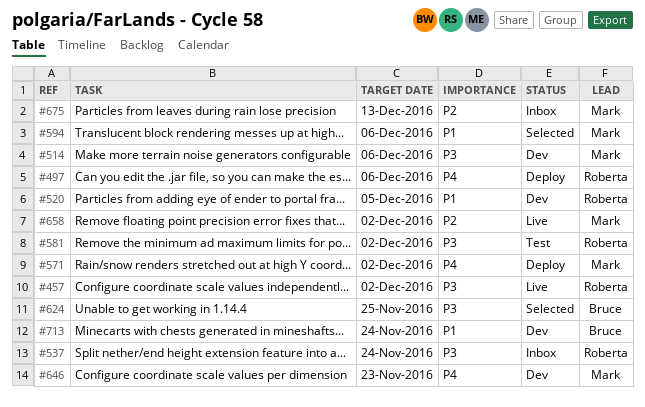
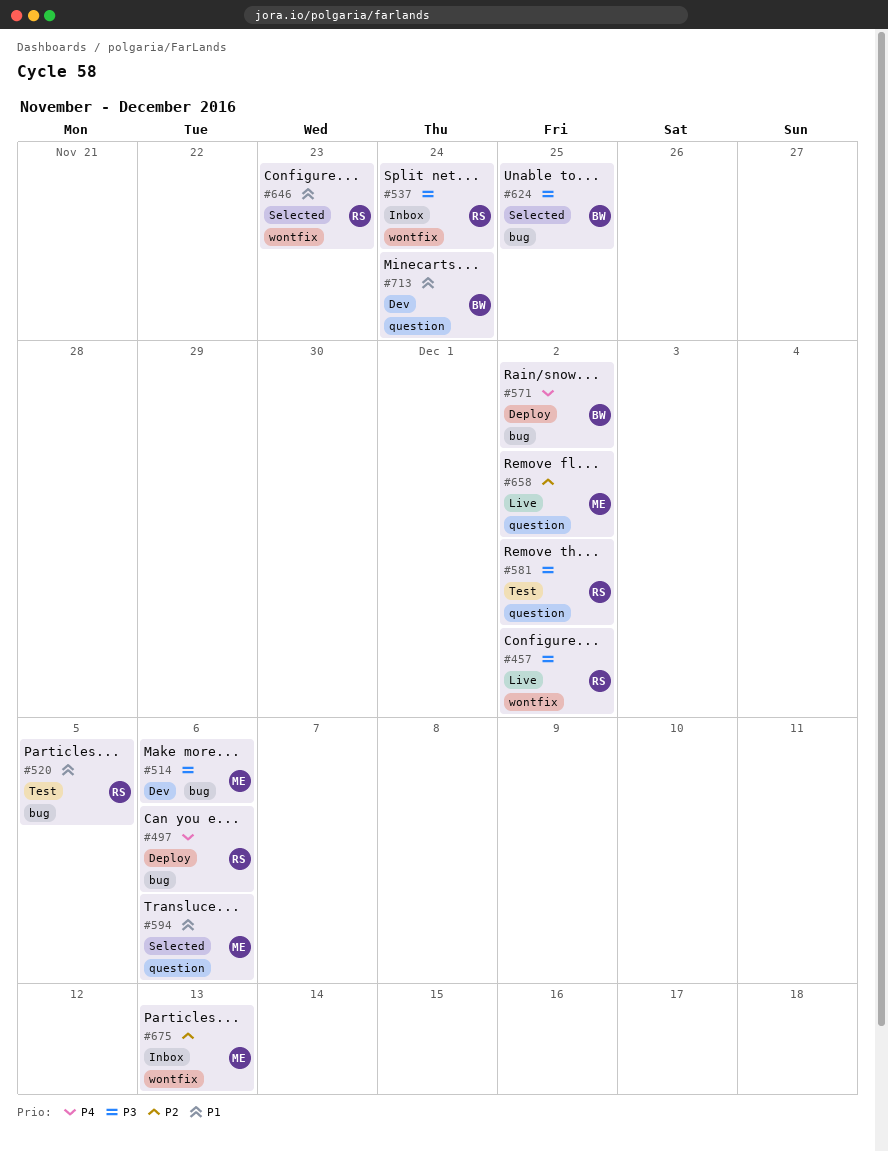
#520, status: Dev -> Test
#571, owner: Mark -> Bruce
#646, status: Dev -> Selected
#646, owner: Mark -> Roberta
#646, priority: P4 -> P1

